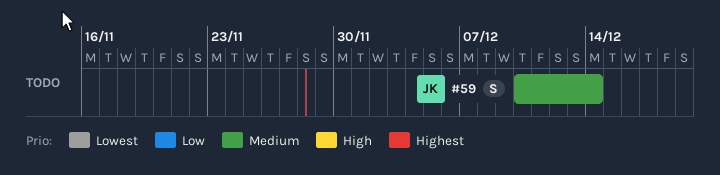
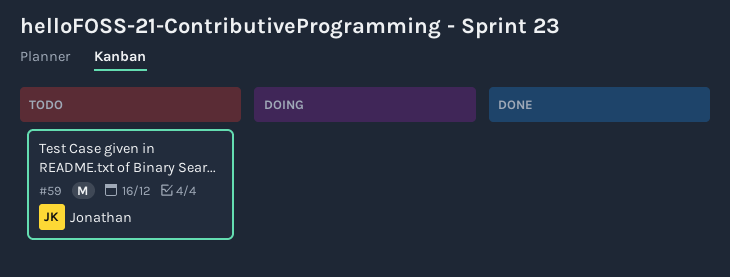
#59, estimate: S -> M
#59, due: Dec 14 -> Dec 16

